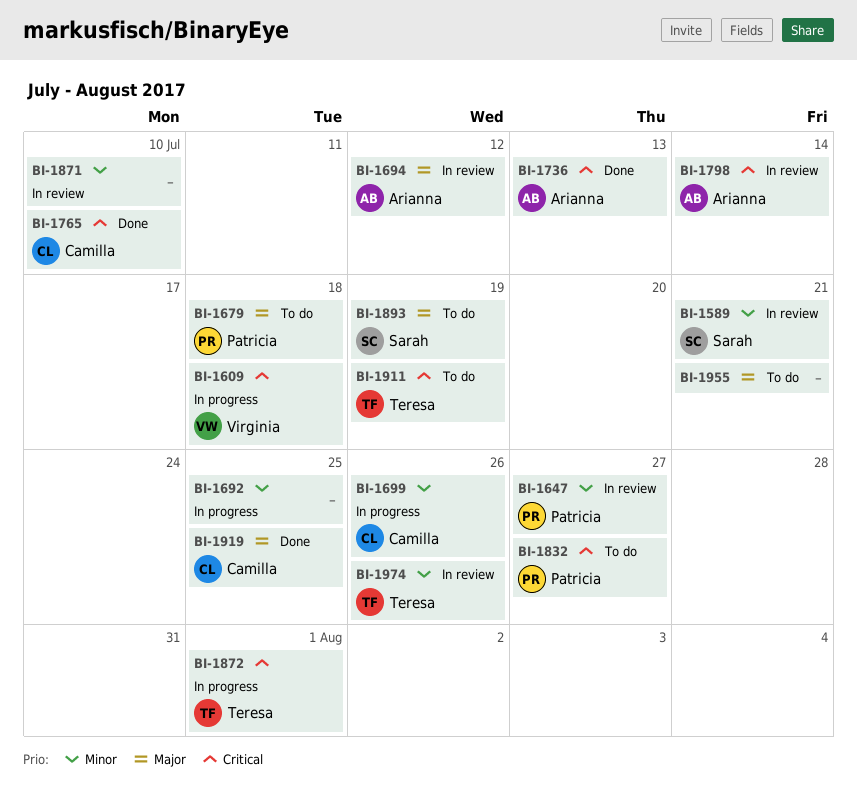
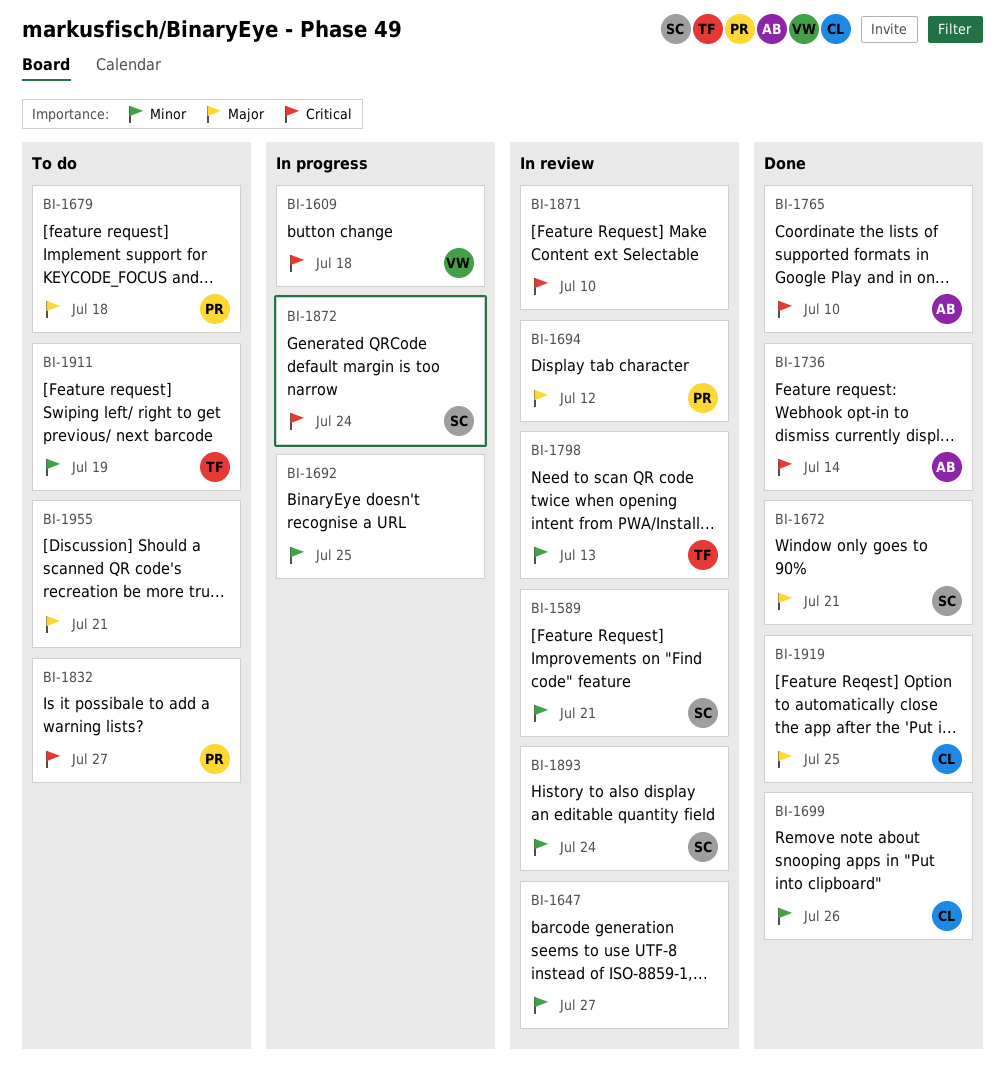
BI-1647, owner: Patricia -> none
BI-1672: none -> present
BI-1694, owner: Arianna -> Patricia
BI-1699, status: In progress -> Done
BI-1736, due: Jul 13 -> Jul 14
BI-1765, owner: Camilla -> Arianna
BI-1798, owner: Arianna -> Teresa
BI-1798, priority: Critical -> Minor
BI-1798, due: Jul 14 -> Jul 13
BI-1871, priority: Minor -> Critical
BI-1872, owner: Teresa -> Sarah
BI-1872, due: Aug 1 -> Jul 24
BI-1893, status: To do -> In review
BI-1893, priority: Major -> Minor
BI-1893, due: Jul 19 -> Jul 24
BI-1911, priority: Critical -> Minor
BI-1974: present -> none

